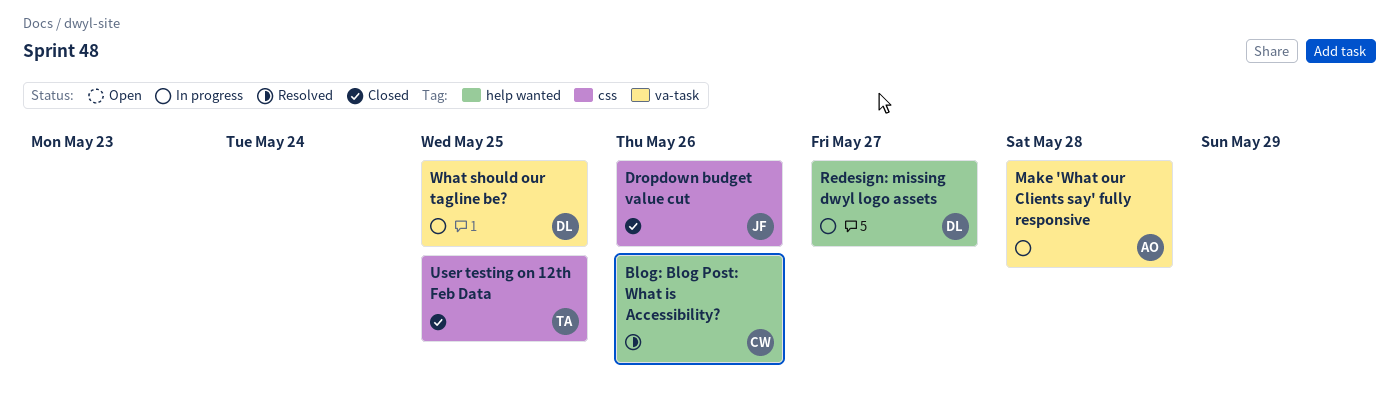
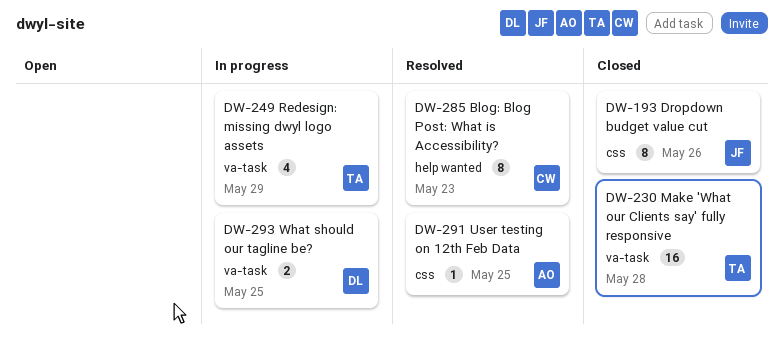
Blog: Blog Post: What is Accessibility?, due: May 26 -> May 23
Make 'What our Clients say' fully responsive, status: In progress -> Closed
Make 'What our Clients say' fully responsive, owner: AO -> TA
Redesign: missing dwyl logo assets, owner: DL -> TA
Redesign: missing dwyl logo assets, label: help wanted -> va-task
Redesign: missing dwyl logo assets, due: May 27 -> May 29
User testing on 12th Feb Data, status: Closed -> Resolved
User testing on 12th Feb Data, owner: TA -> AO

